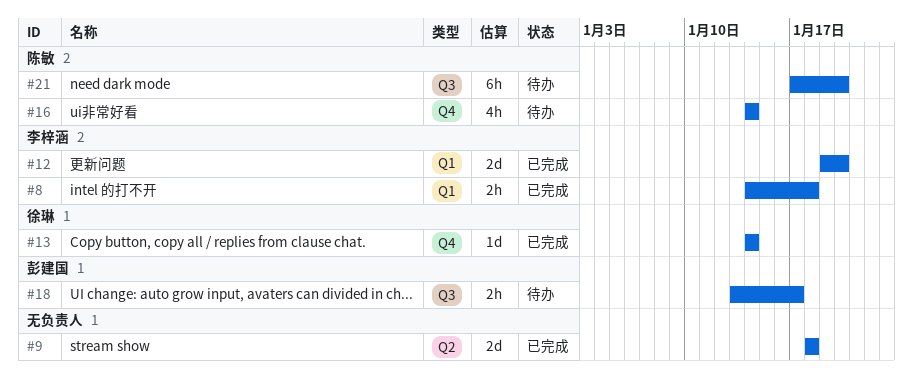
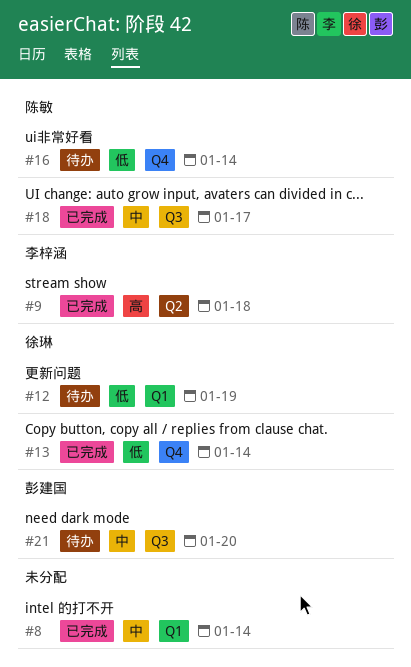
#8, owner: 李梓涵 -> none
#8, due: Jan 18 -> Jan 14
#9, owner: none -> 李梓涵
#12, status: 已完成 -> 待办
#12, owner: 李梓涵 -> 徐琳
#12, due: Jan 20 -> Jan 19
#18, status: 待办 -> 已完成
#18, owner: 彭建国 -> 陈敏
#21, owner: 陈敏 -> 彭建国

